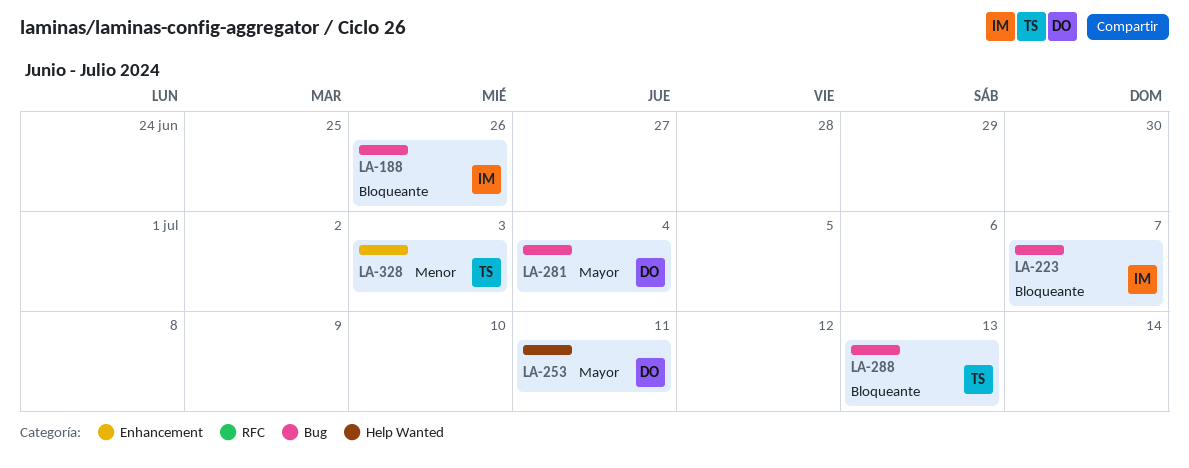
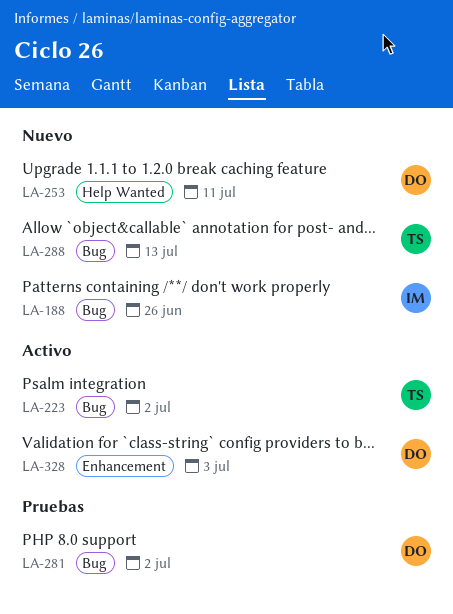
LA-223, owner: IM -> TS
LA-223, due: Jul 7 -> Jul 2
LA-281, due: Jul 4 -> Jul 2
LA-328, owner: TS -> DO

